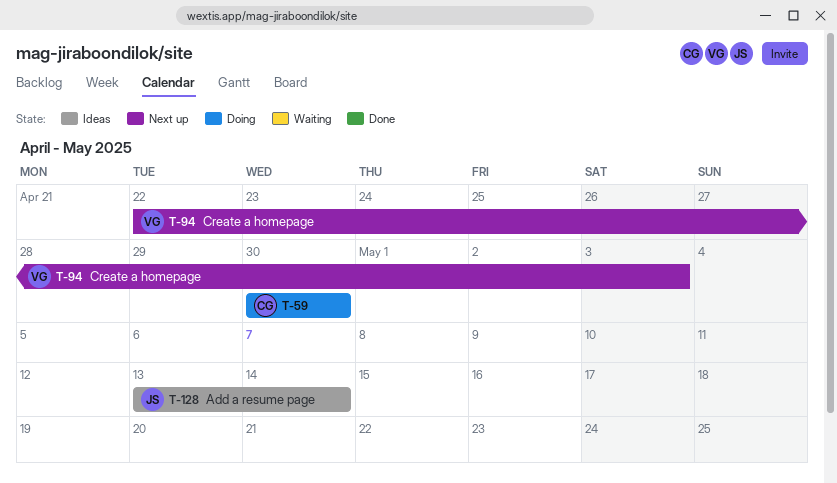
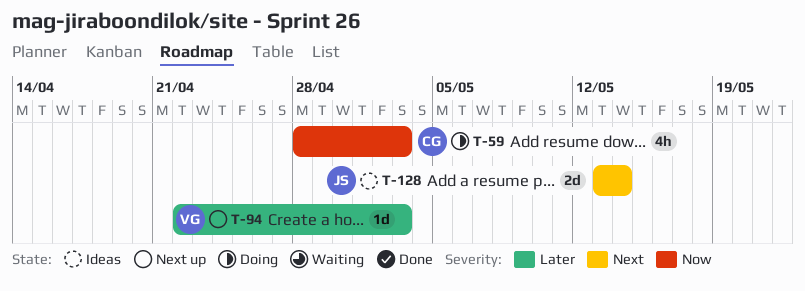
T-59, start: Apr 30 -> Apr 28
T-59, due: Apr 30 -> May 3

